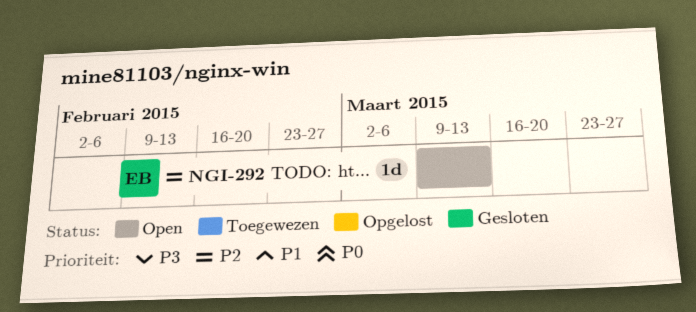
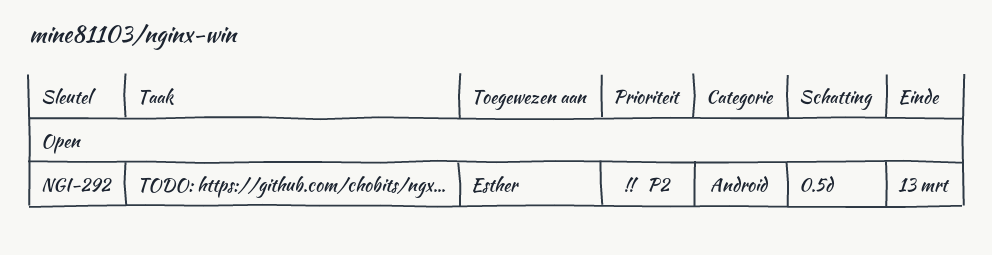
NGI-292, estimate: 1d -> 0.5d

